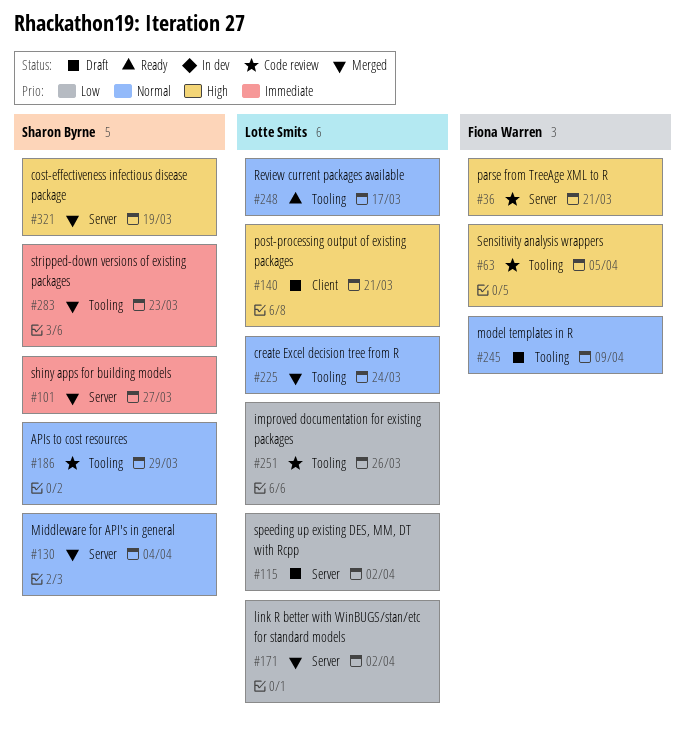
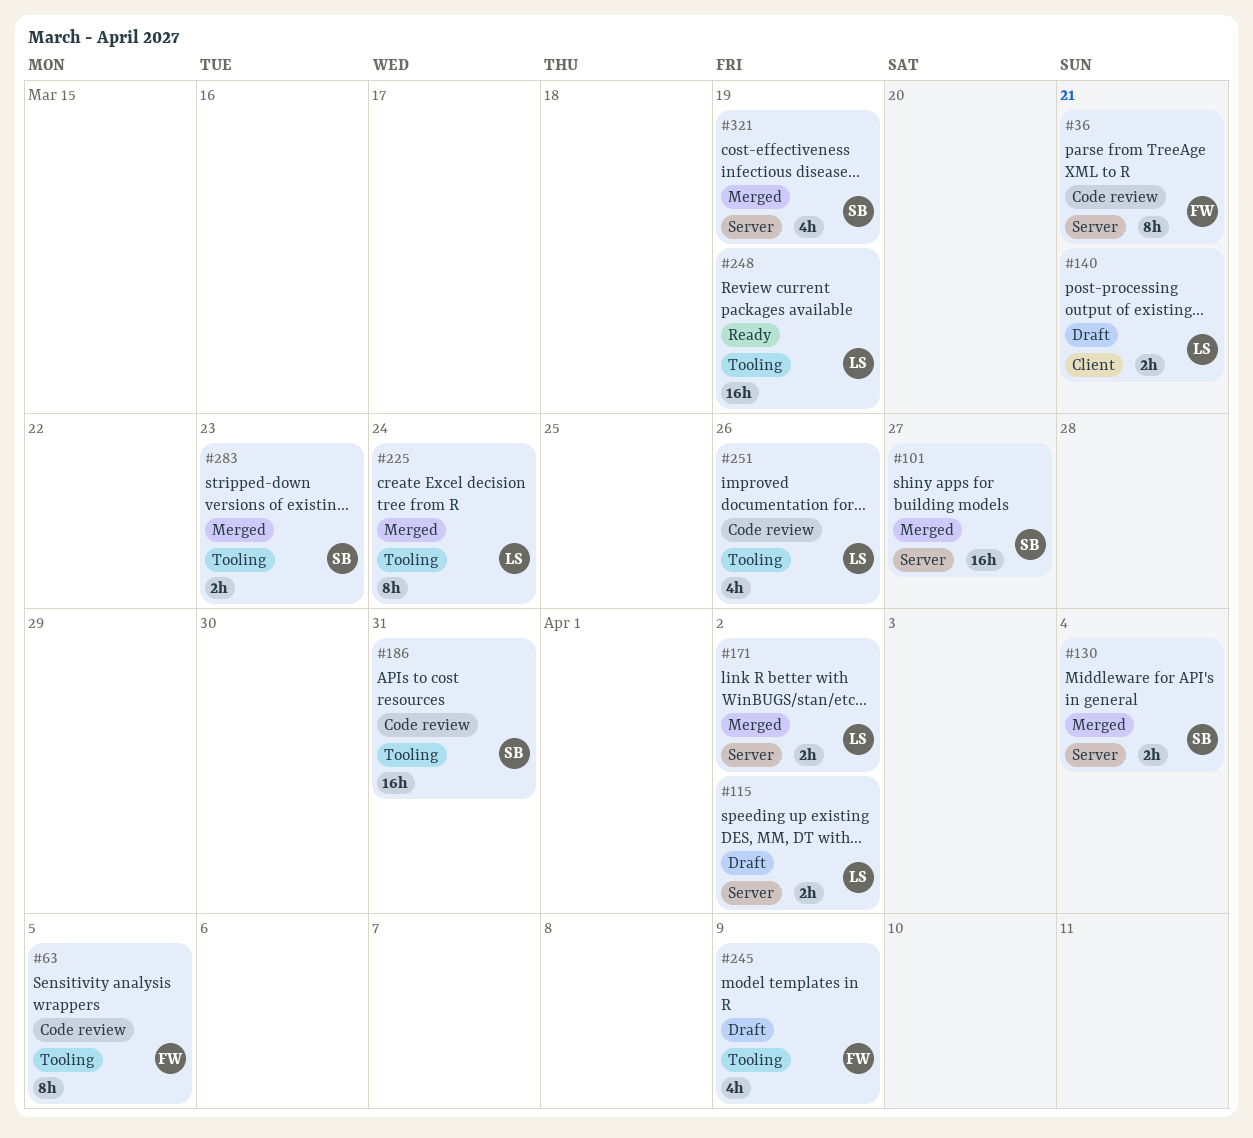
#186, due: Mar 29 -> Mar 31
#248, due: Mar 17 -> Mar 19

